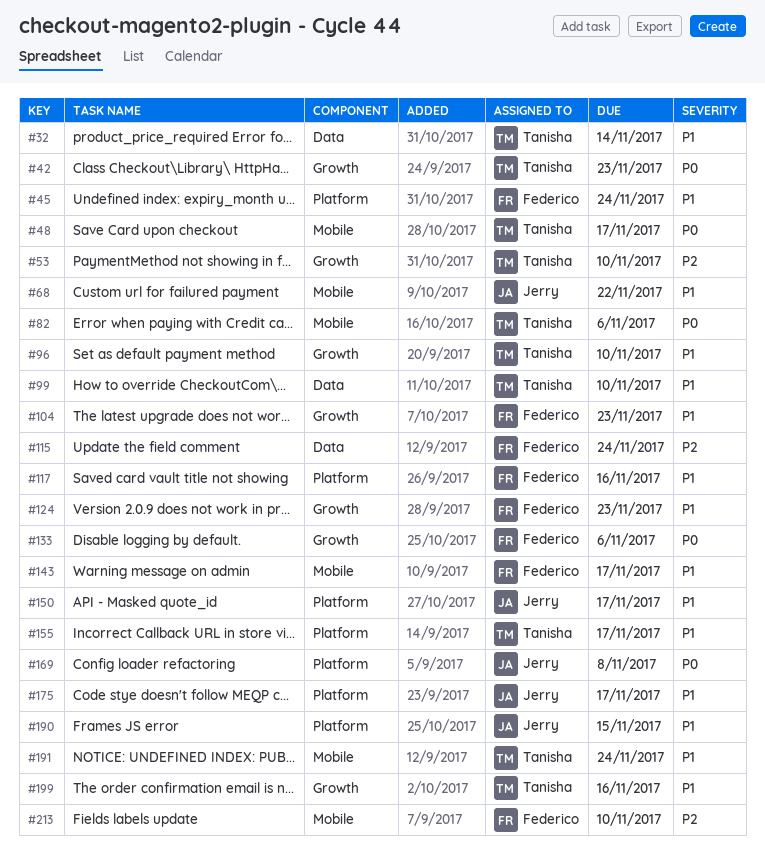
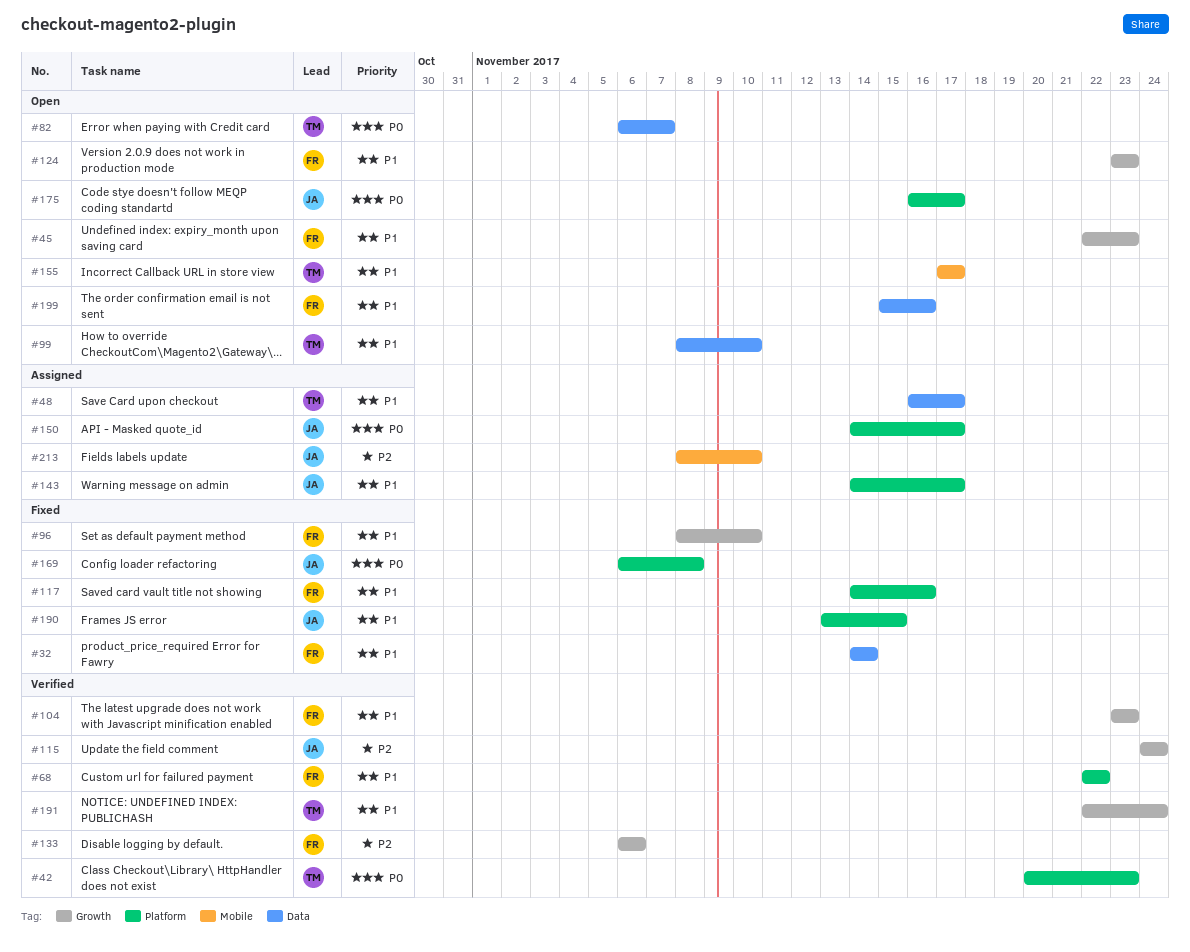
#32, owner: Tanisha -> Federico
#42, label: Growth -> Platform
#45, label: Platform -> Growth
#45, due: Nov 24 -> Nov 23
#48, priority: P0 -> P1
#48, label: Mobile -> Data
#53: present -> none
#68, owner: Jerry -> Federico
#68, label: Mobile -> Platform
#82, label: Mobile -> Data
#82, due: Nov 6 -> Nov 7
#96, owner: Tanisha -> Federico
#115, owner: Federico -> Jerry
#115, label: Data -> Growth
#133, priority: P0 -> P2
#143, owner: Federico -> Jerry
#143, label: Mobile -> Platform
#150, priority: P1 -> P0
#155, label: Platform -> Mobile
#175, priority: P1 -> P0
#191, label: Mobile -> Growth
#199, owner: Tanisha -> Federico
#199, label: Growth -> Data
#213, owner: Federico -> Jerry

